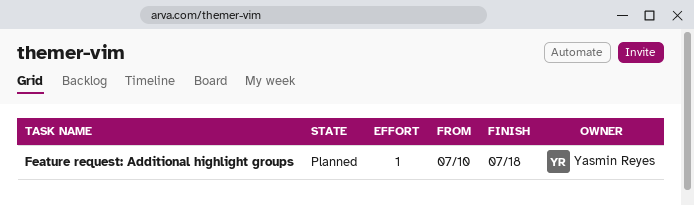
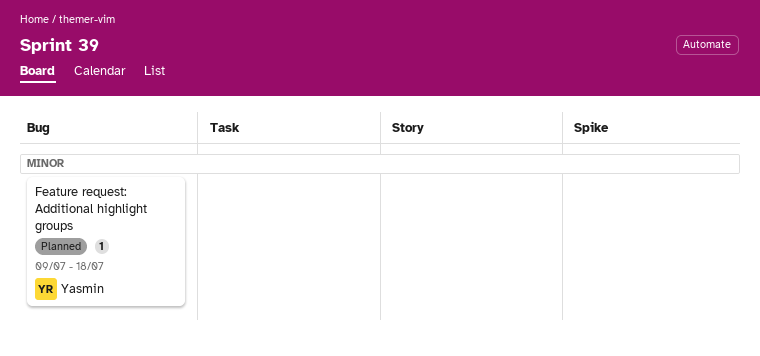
Feature request: Additional highlight groups, start: Jul 10 -> Jul 9

